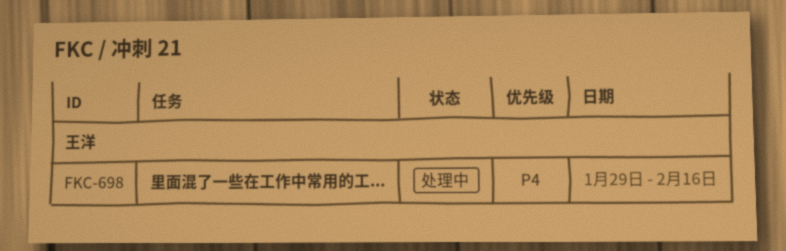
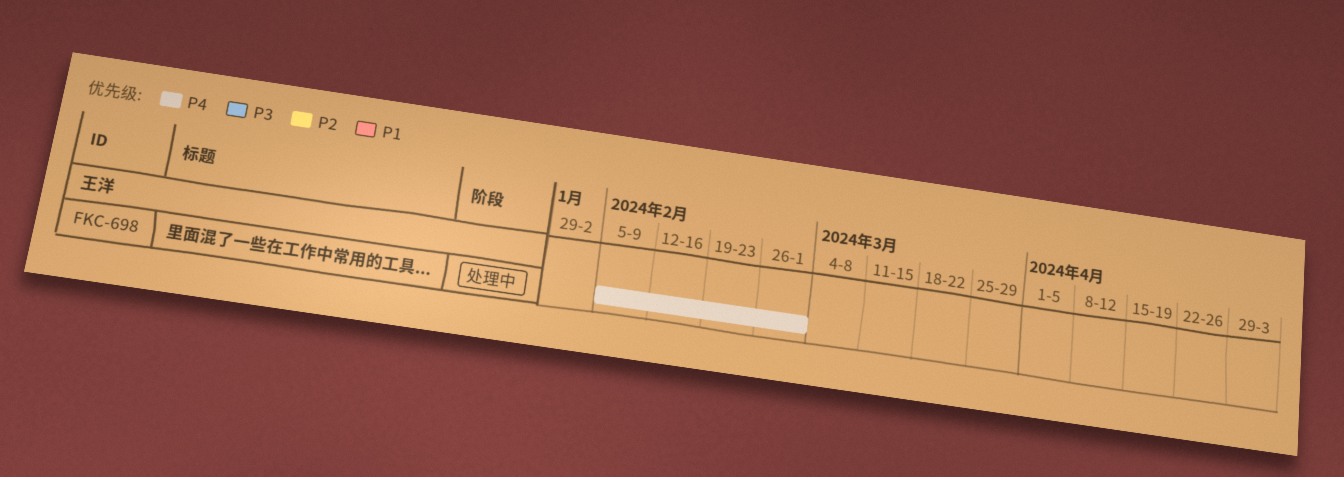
FKC-698, start: Jan 29 -> Feb 5
FKC-698, due: Feb 16 -> Mar 1

